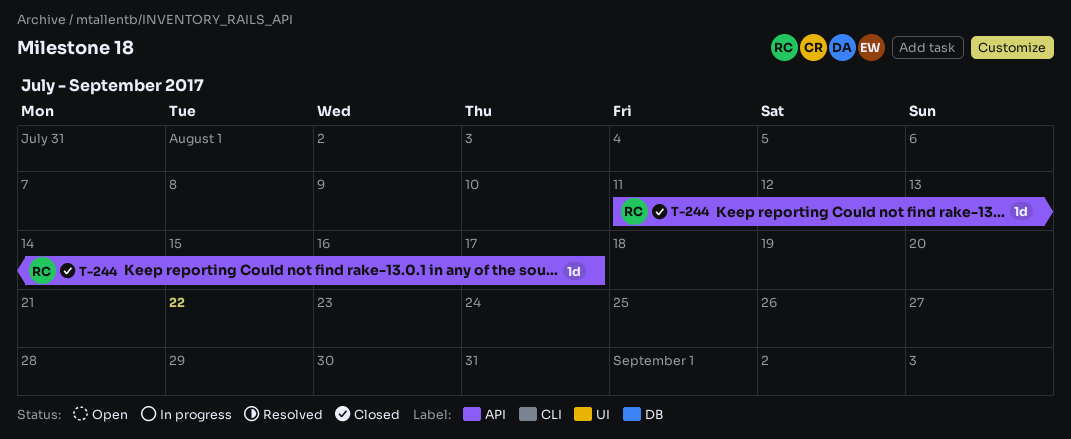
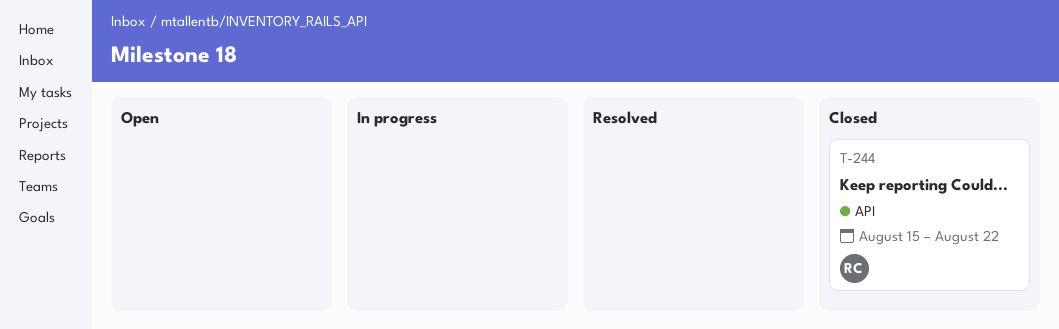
T-244, start: Aug 11 -> Aug 15
T-244, due: Aug 17 -> Aug 22

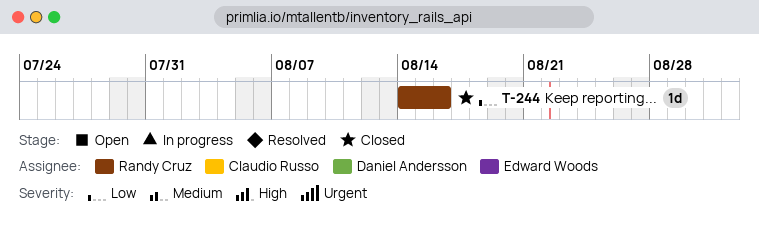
T-244, start: Aug 15 -> Aug 14
T-244, due: Aug 22 -> Aug 16

